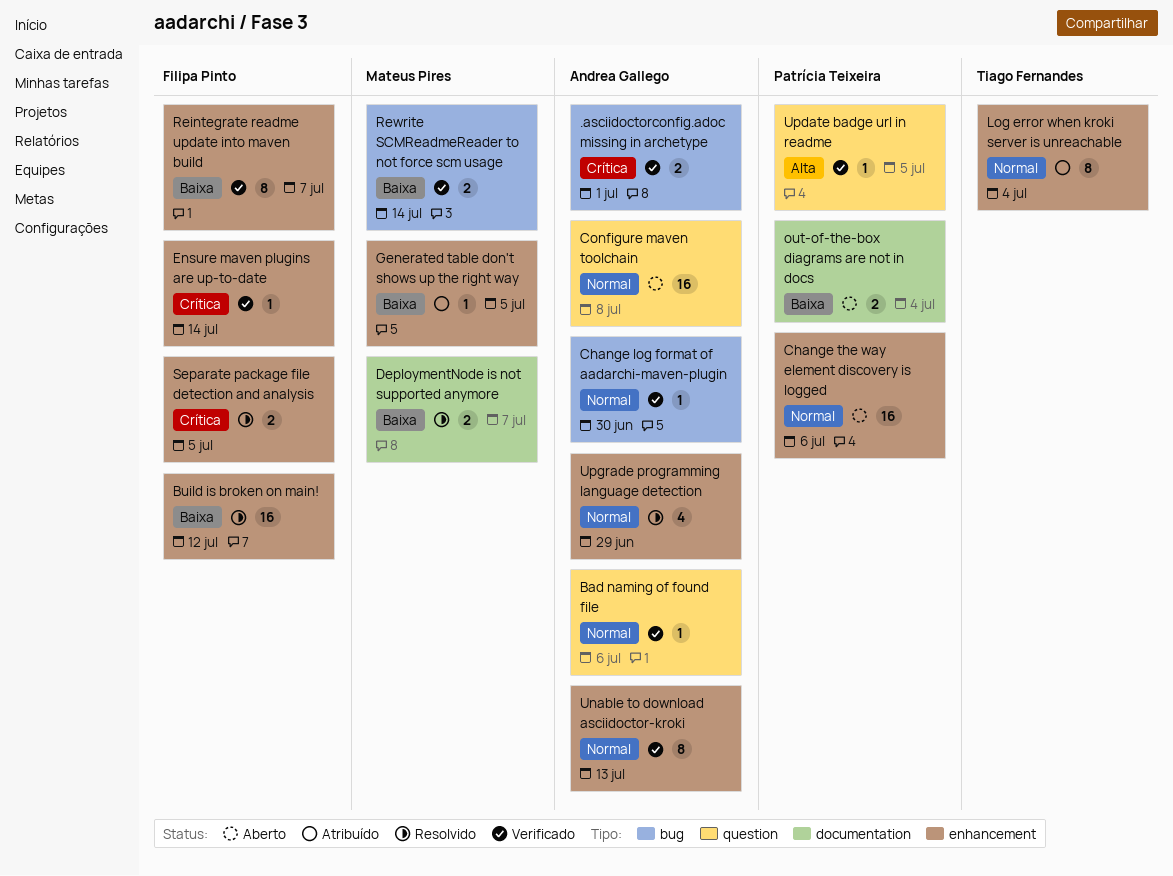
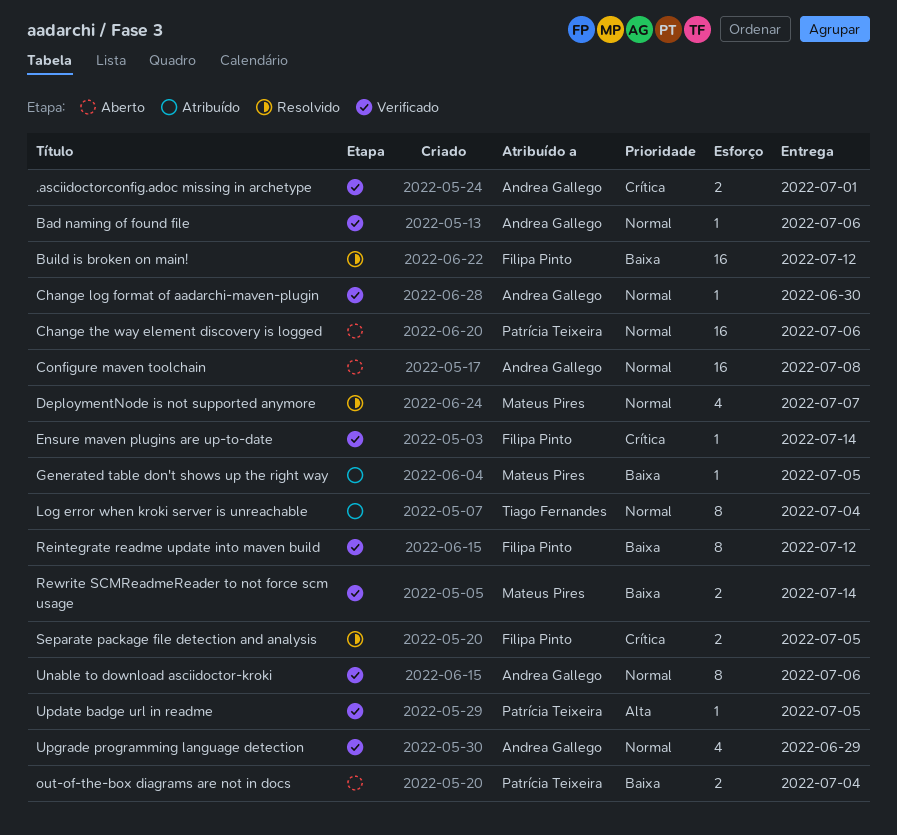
DeploymentNode is not supported anymore, priority: Baixa -> Normal
DeploymentNode is not supported anymore, estimate: 2 -> 4
Reintegrate readme update into maven build, due: Jul 7 -> Jul 12
Unable to download asciidoctor-kroki, due: Jul 13 -> Jul 6
Upgrade programming language detection, status: Resolvido -> Verificado

